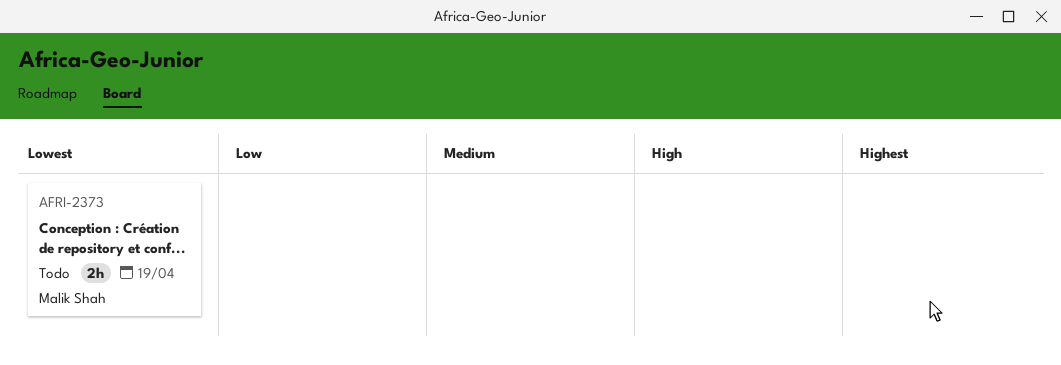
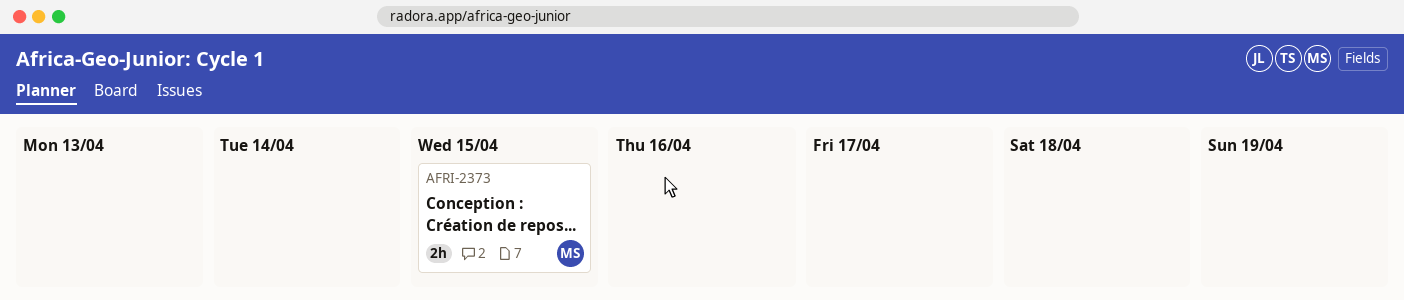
AFRI-2373, due: Apr 19 -> Apr 15

